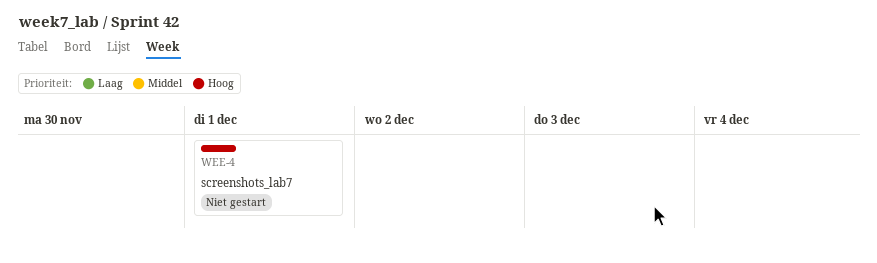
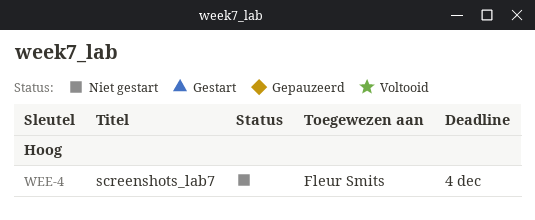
WEE-4, due: Dec 1 -> Dec 4

